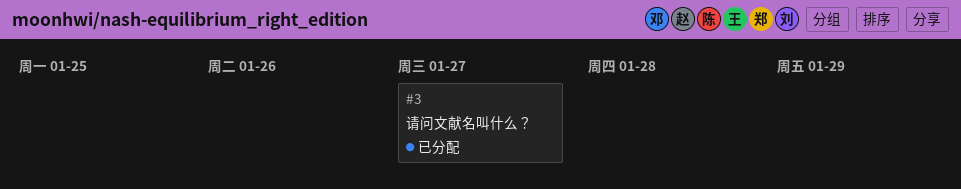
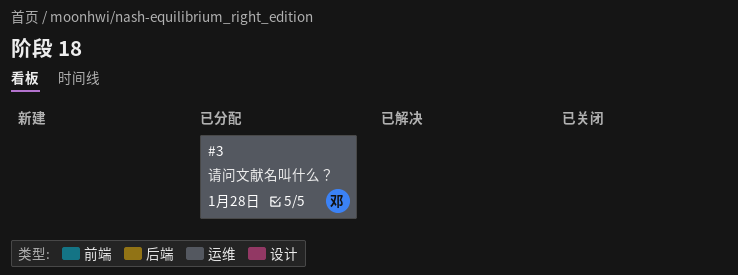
#3, due: Jan 27 -> Jan 28

